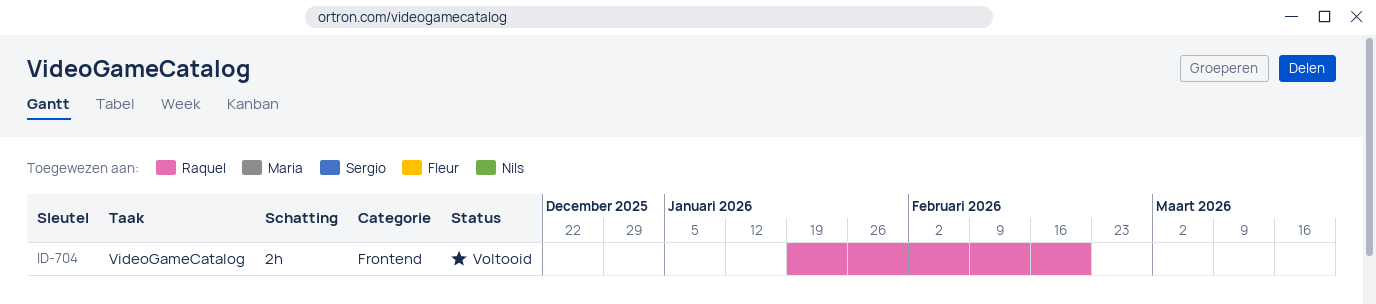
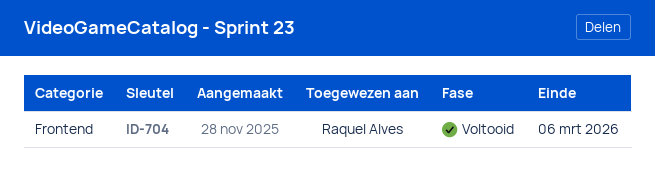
ID-704, due: Feb 20 -> Mar 6

